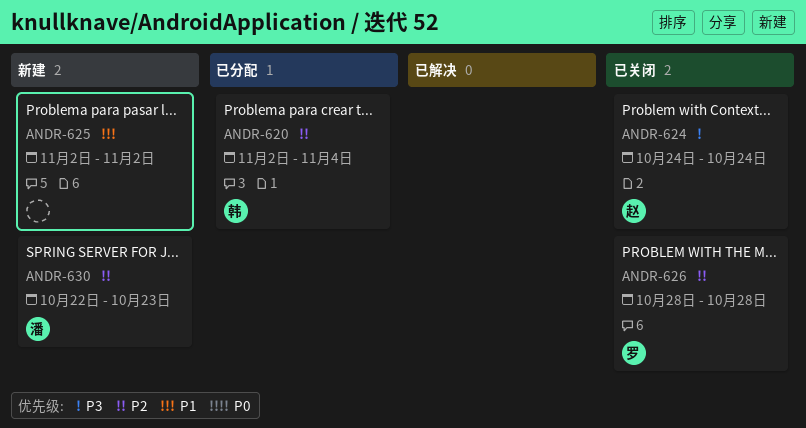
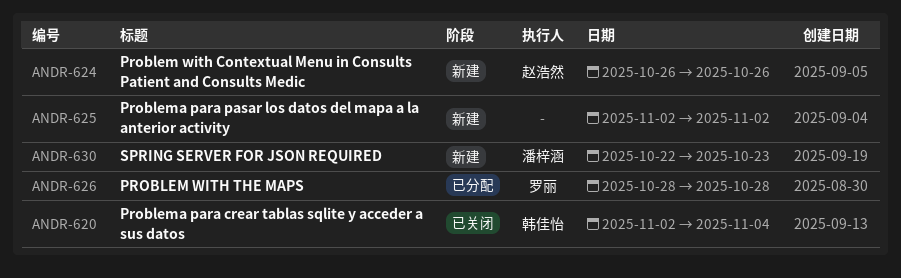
ANDR-620, status: 已分配 -> 已关闭
ANDR-624, status: 已关闭 -> 新建
ANDR-624, start: Oct 24 -> Oct 26
ANDR-624, due: Oct 24 -> Oct 26
ANDR-626, status: 已关闭 -> 已分配

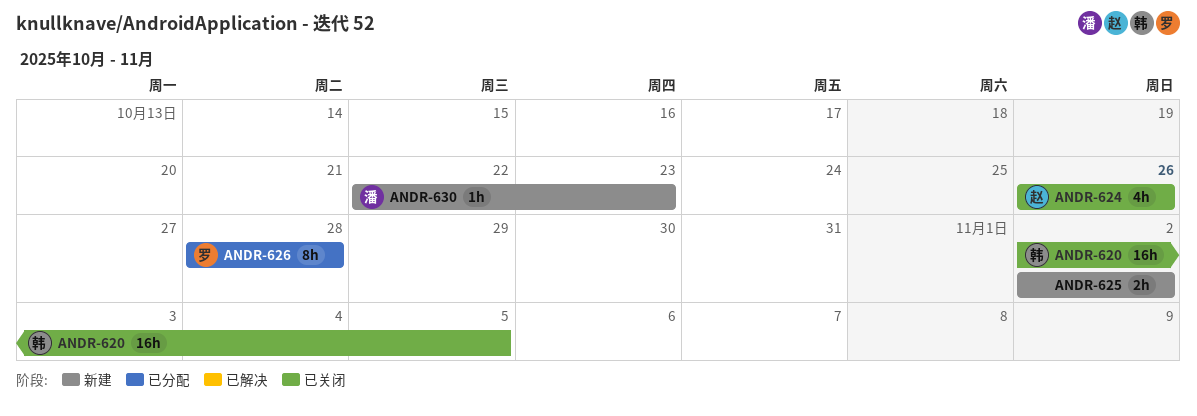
ANDR-620, due: Nov 4 -> Nov 5
ANDR-624, status: 新建 -> 已关闭

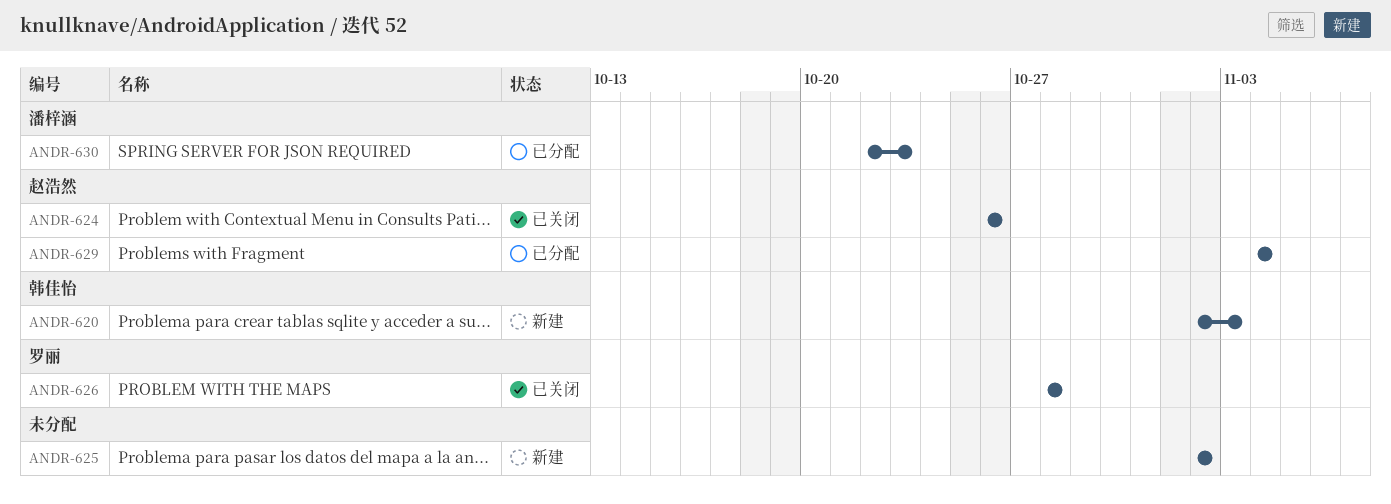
ANDR-620, status: 已关闭 -> 新建
ANDR-620, due: Nov 5 -> Nov 3
ANDR-626, status: 已分配 -> 已关闭
ANDR-629: none -> present
ANDR-630, status: 新建 -> 已分配

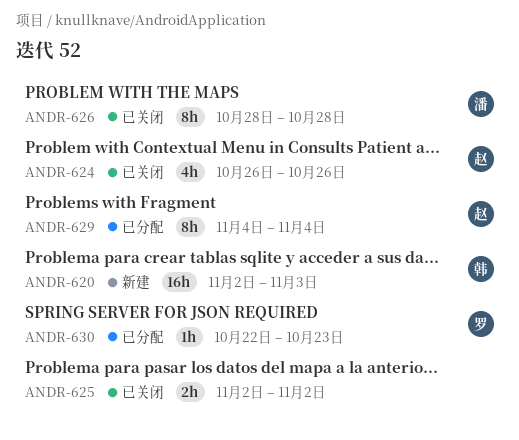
ANDR-625, status: 新建 -> 已关闭
ANDR-626, owner: 罗丽 -> 潘梓涵
ANDR-630, owner: 潘梓涵 -> 罗丽

